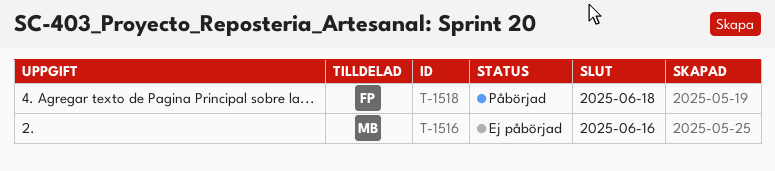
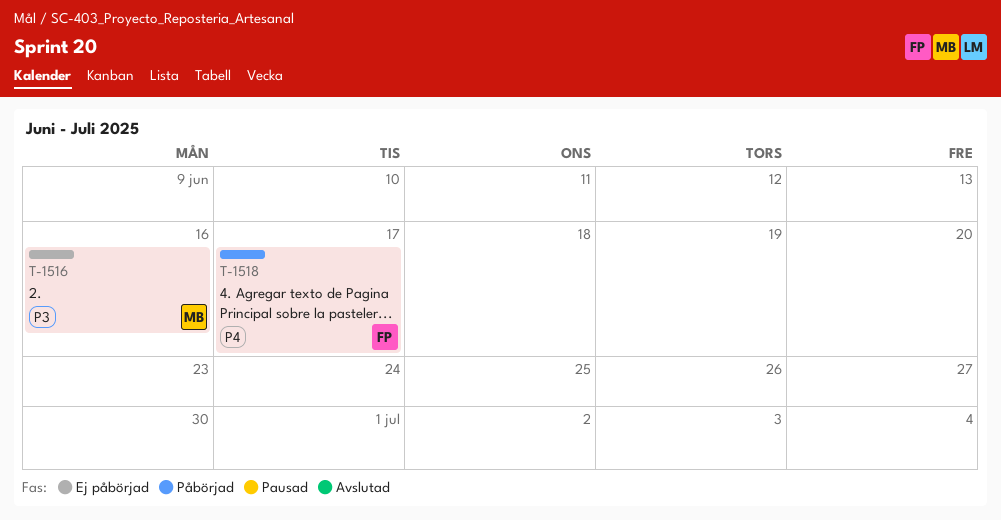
T-1518, due: Jun 18 -> Jun 17

